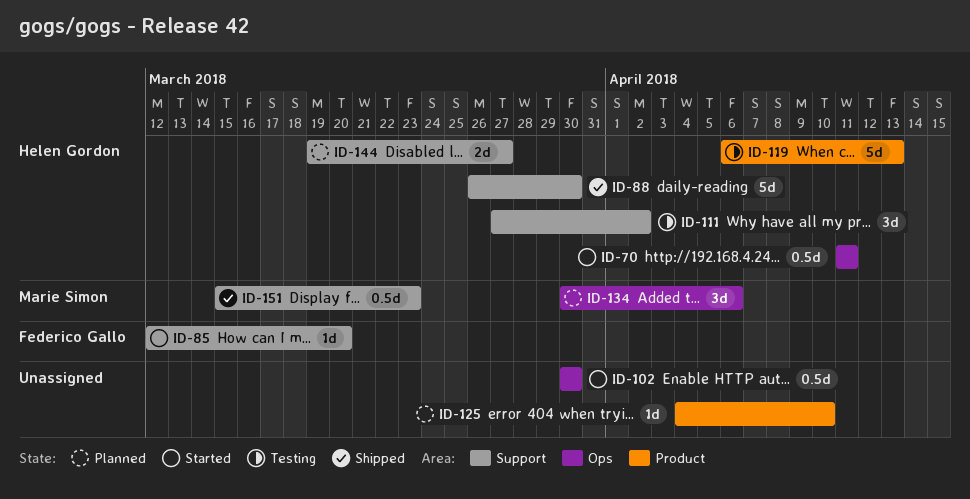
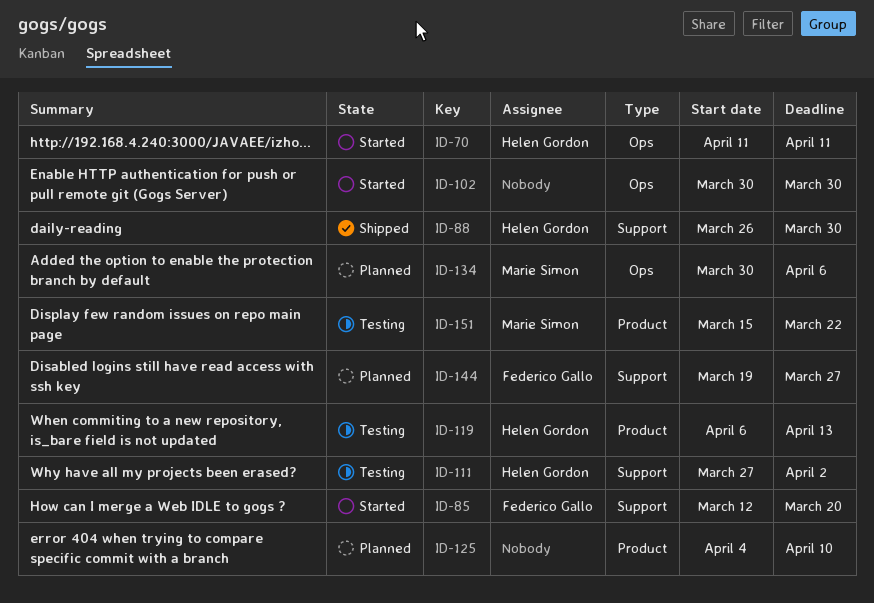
ID-144, owner: Helen Gordon -> Federico Gallo
ID-151, status: Shipped -> Testing
ID-151, label: Support -> Product
ID-151, due: Mar 23 -> Mar 22

